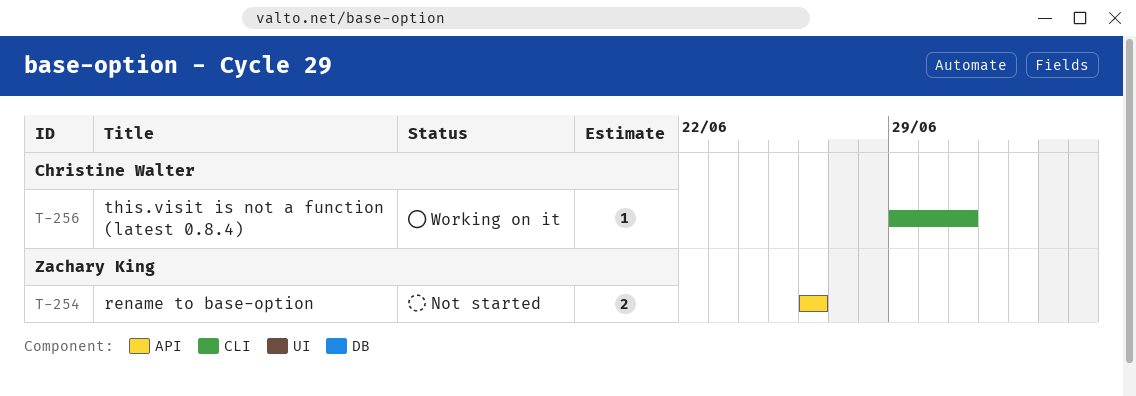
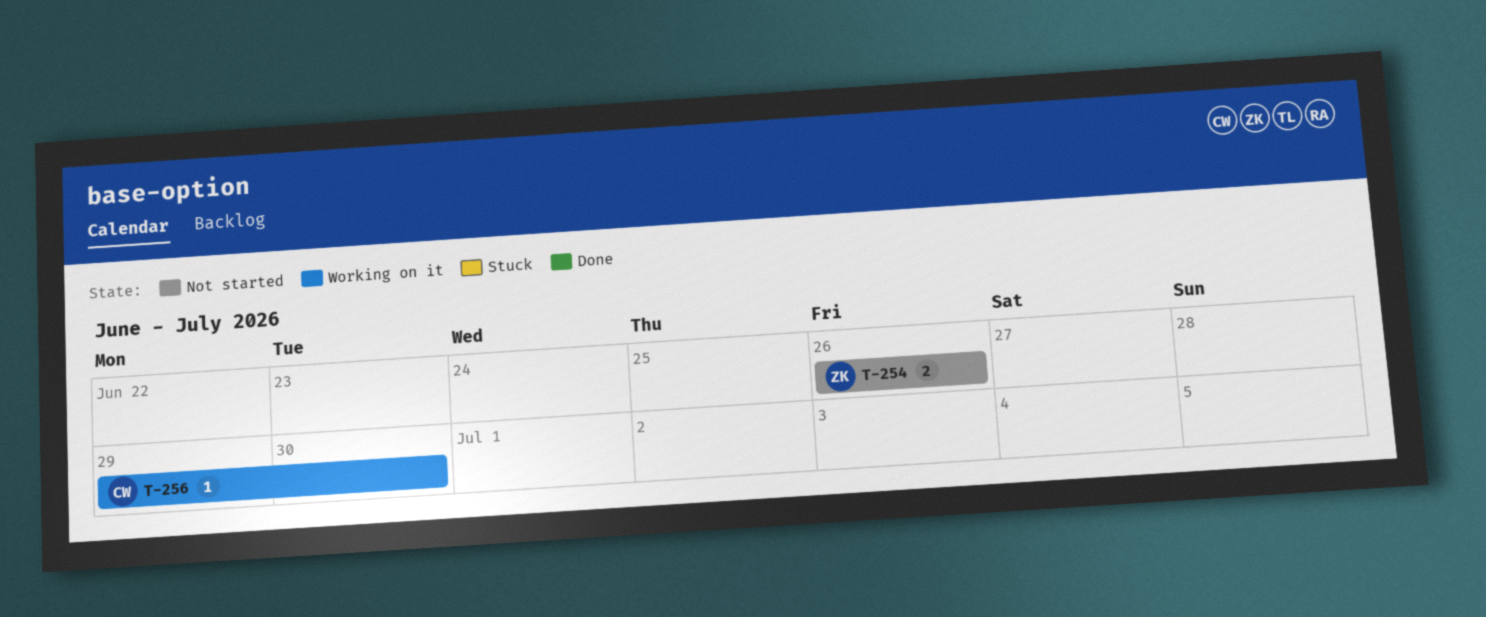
T-256, due: Jul 1 -> Jun 30

